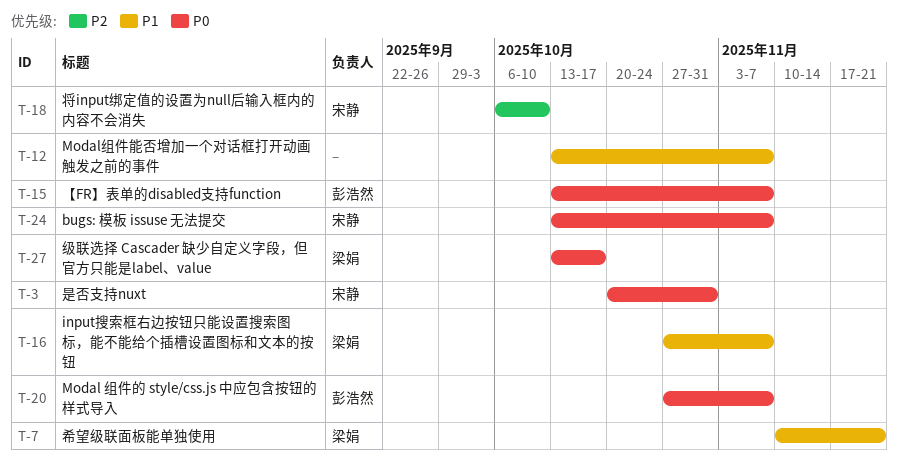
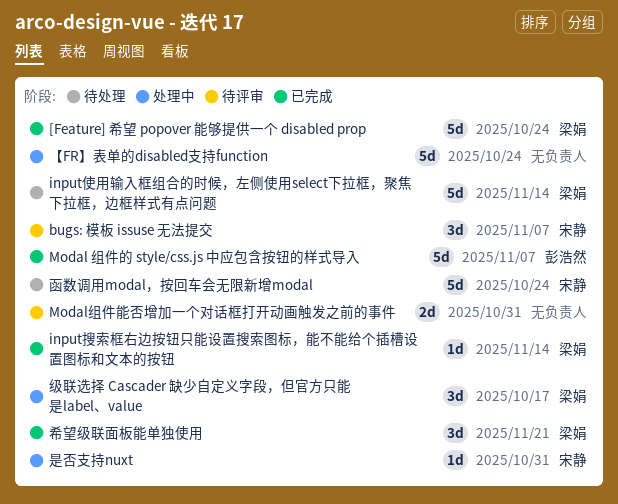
[Feature] 希望 popover 能够提供一个 disabled prop: none -> present
input使用输入框组合的时候，左侧使用select下拉框，聚焦下拉框，边框样式有点问题: none -> present
input搜索框右边按钮只能设置搜索图标，能不能给个插槽设置图标和文本的按钮, due: Nov 7 -> Nov 14
Modal组件能否增加一个对话框打开动画触发之前的事件, due: Nov 7 -> Oct 31
【FR】表单的disabled支持function, owner: 彭浩然 -> none
【FR】表单的disabled支持function, due: Nov 7 -> Oct 24
函数调用modal，按回车会无限新增modal: none -> present
将input绑定值的设置为null后输入框内的内容不会消失: present -> none

